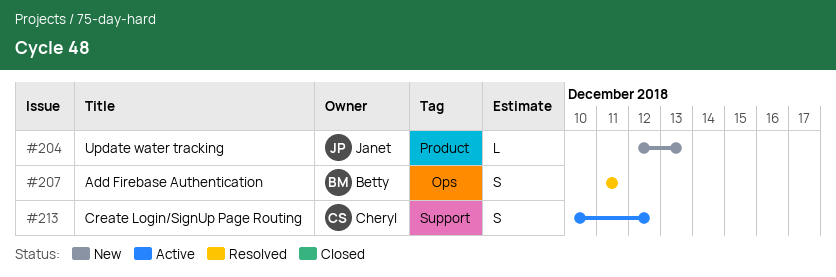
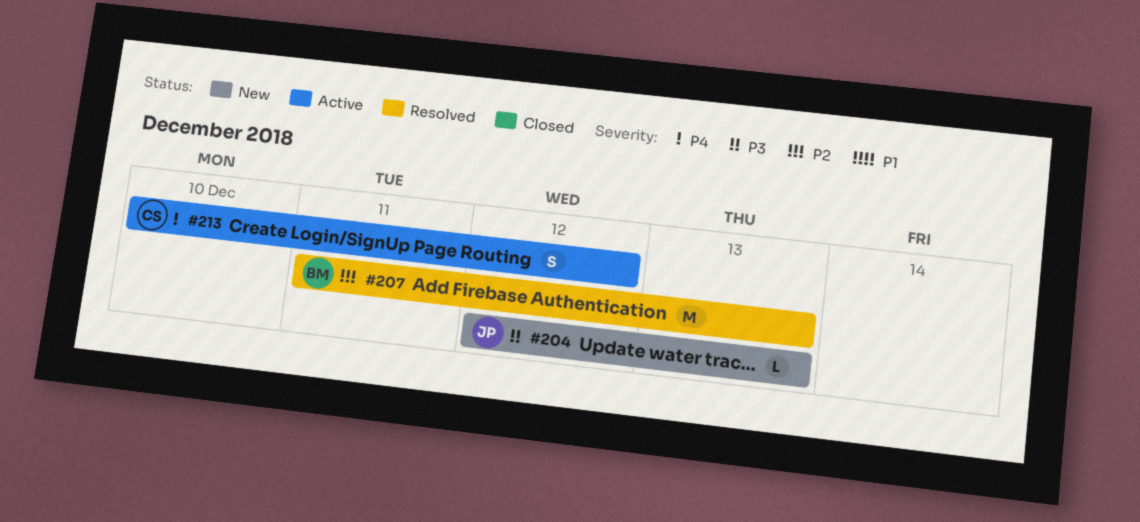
#207, estimate: S -> M
#207, due: Dec 11 -> Dec 13

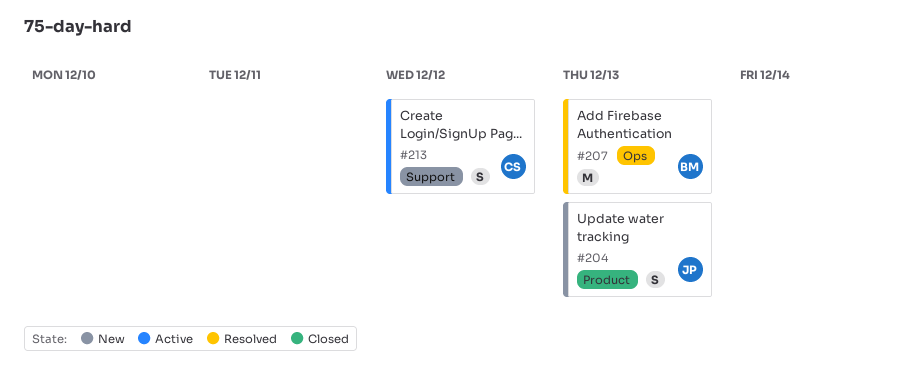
#204, estimate: L -> S

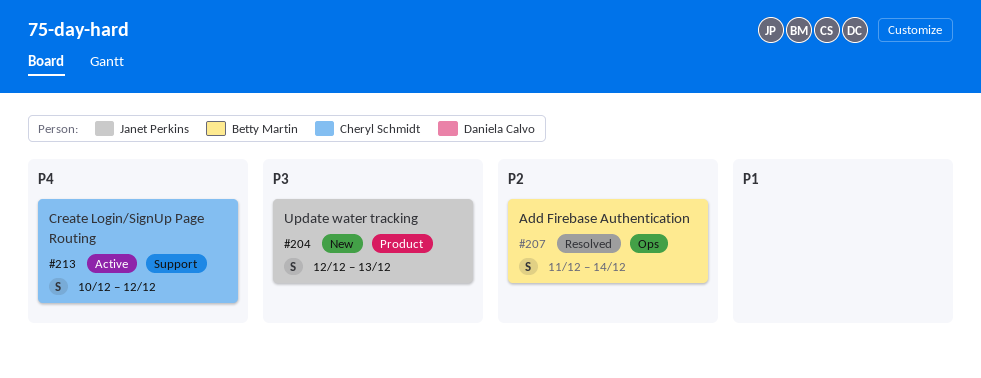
#207, estimate: M -> S
#207, due: Dec 13 -> Dec 14

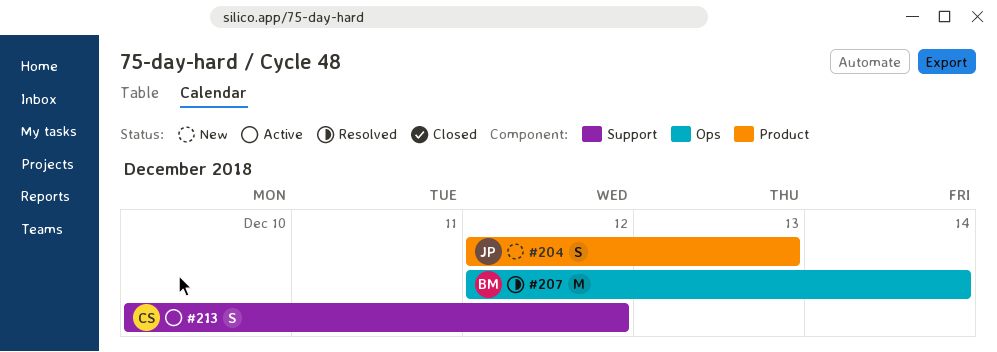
#207, estimate: S -> M
#207, start: Dec 11 -> Dec 12

